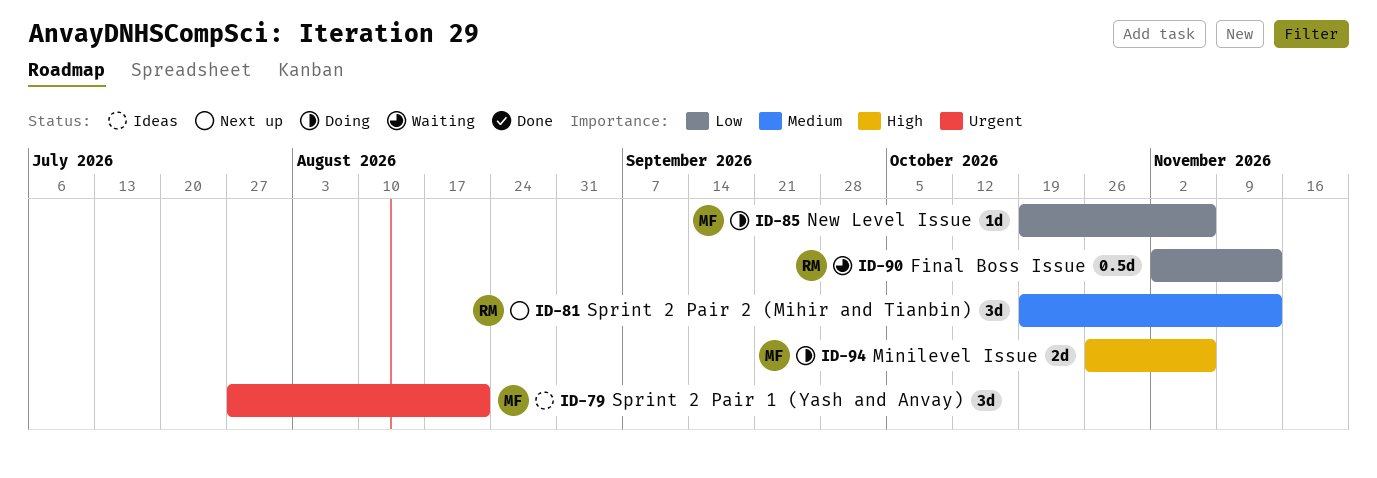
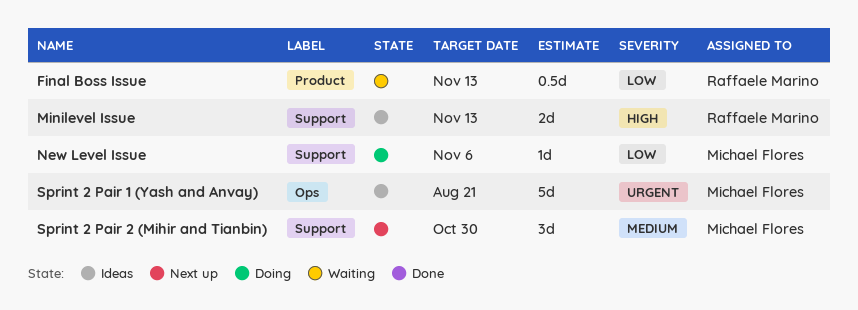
Minilevel Issue, status: Doing -> Ideas
Minilevel Issue, owner: Michael Flores -> Raffaele Marino
Minilevel Issue, due: Nov 6 -> Nov 13
Sprint 2 Pair 1 (Yash and Anvay), estimate: 3d -> 5d
Sprint 2 Pair 2 (Mihir and Tianbin), owner: Raffaele Marino -> Michael Flores
Sprint 2 Pair 2 (Mihir and Tianbin), due: Nov 13 -> Oct 30

